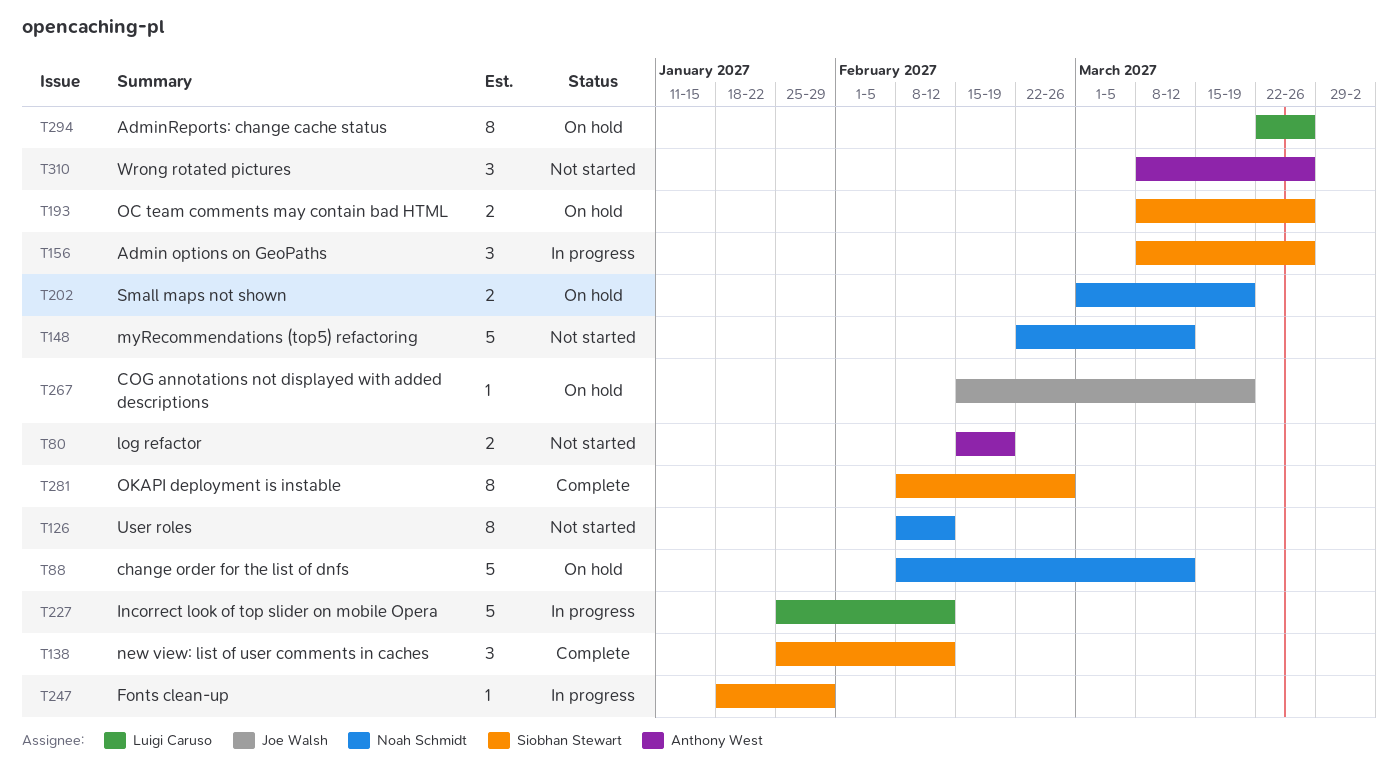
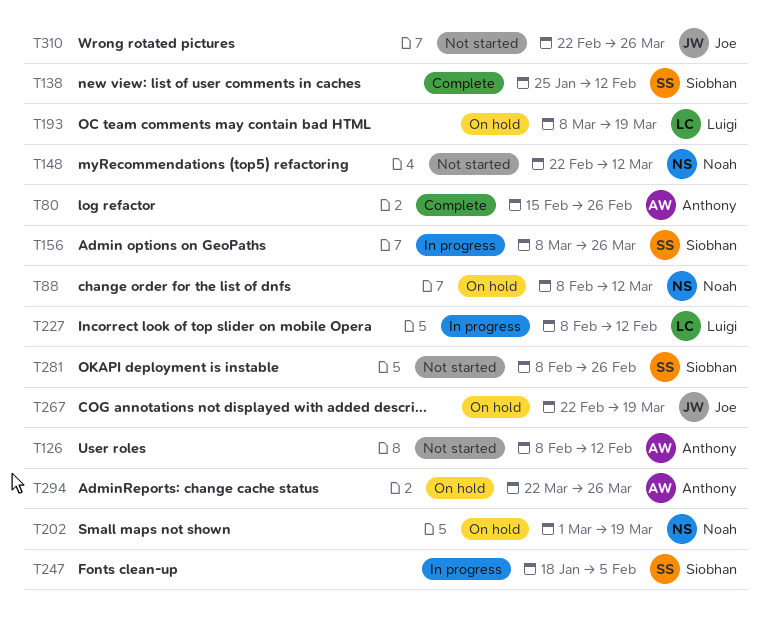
T80, status: Not started -> Complete
T80, due: Feb 19 -> Feb 26
T126, owner: Noah Schmidt -> Anthony West
T193, owner: Siobhan Stewart -> Luigi Caruso
T193, due: Mar 26 -> Mar 19
T227, start: Jan 25 -> Feb 8
T247, due: Jan 29 -> Feb 5
T267, start: Feb 15 -> Feb 22
T281, status: Complete -> Not started
T294, owner: Luigi Caruso -> Anthony West
T310, owner: Anthony West -> Joe Walsh
T310, start: Mar 8 -> Feb 22

